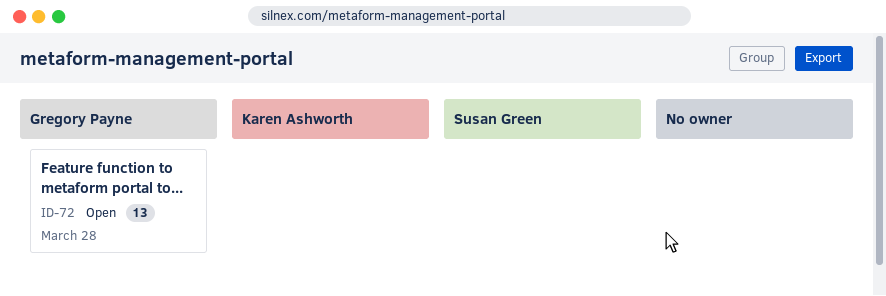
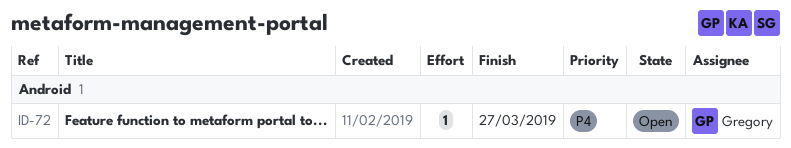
ID-72, estimate: 13 -> 1
ID-72, due: Mar 28 -> Mar 27

